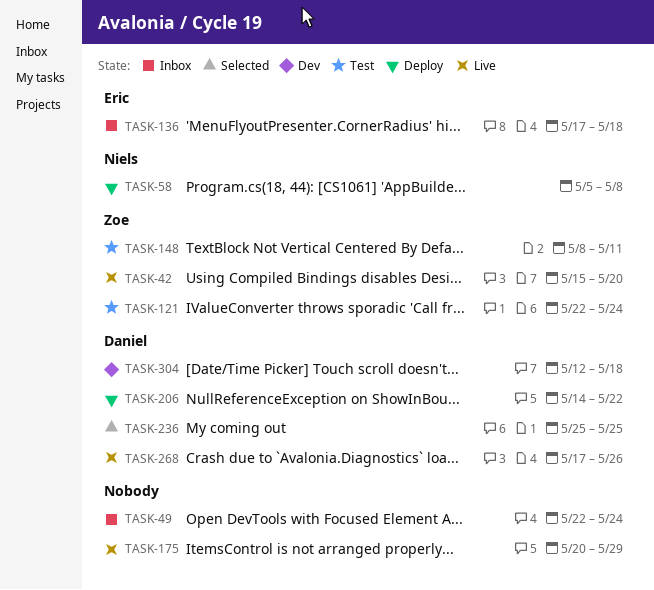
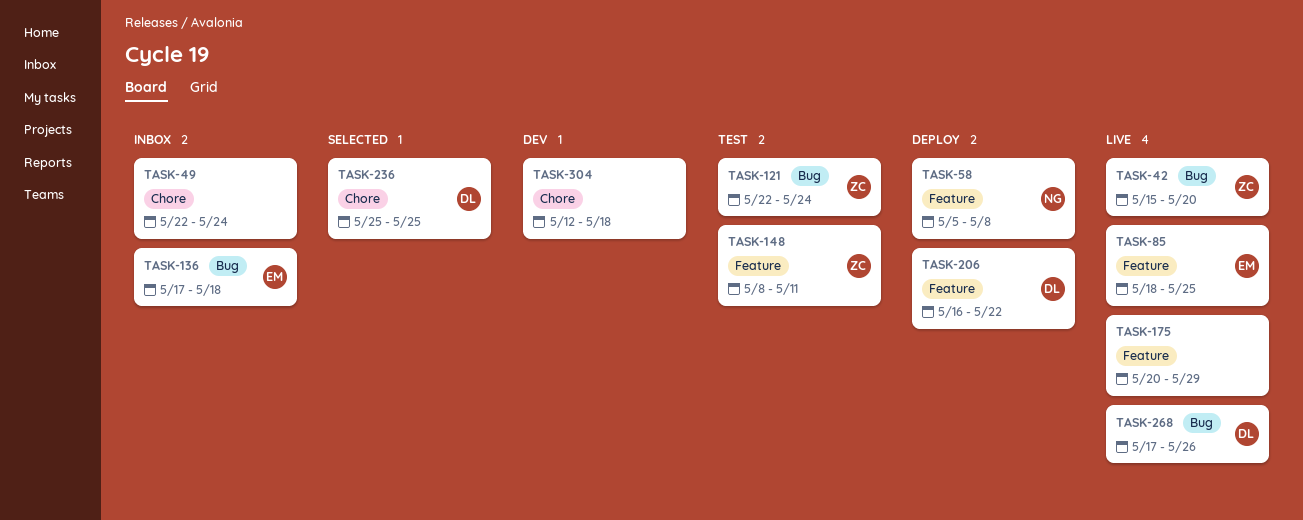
TASK-85: none -> present
TASK-206, start: May 14 -> May 16
TASK-304, owner: Daniel -> none

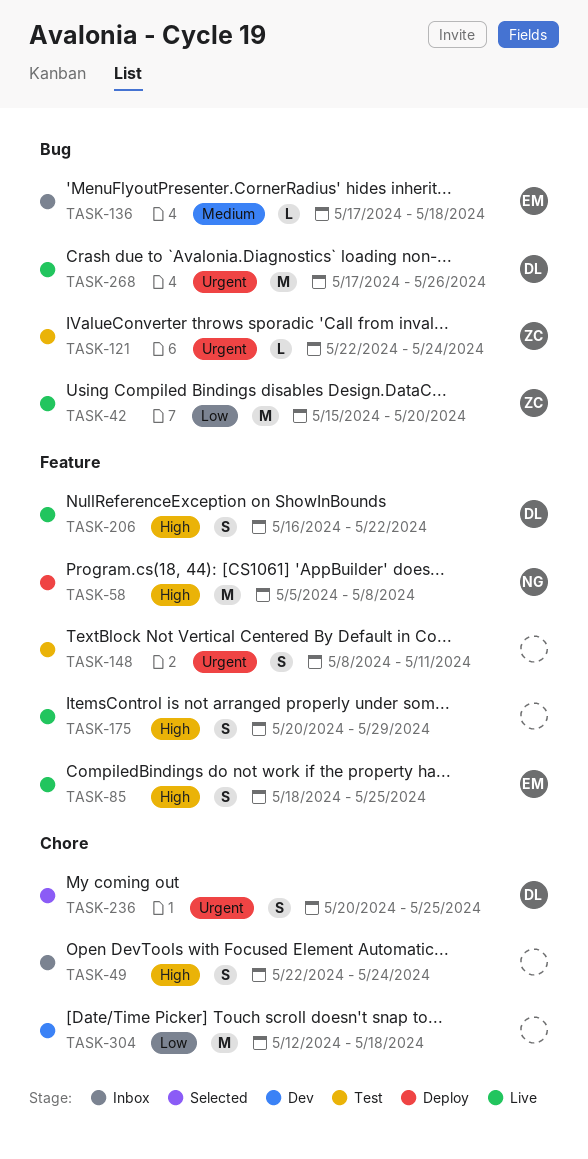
TASK-148, owner: ZC -> none
TASK-206, status: Deploy -> Live
TASK-236, start: May 25 -> May 20

